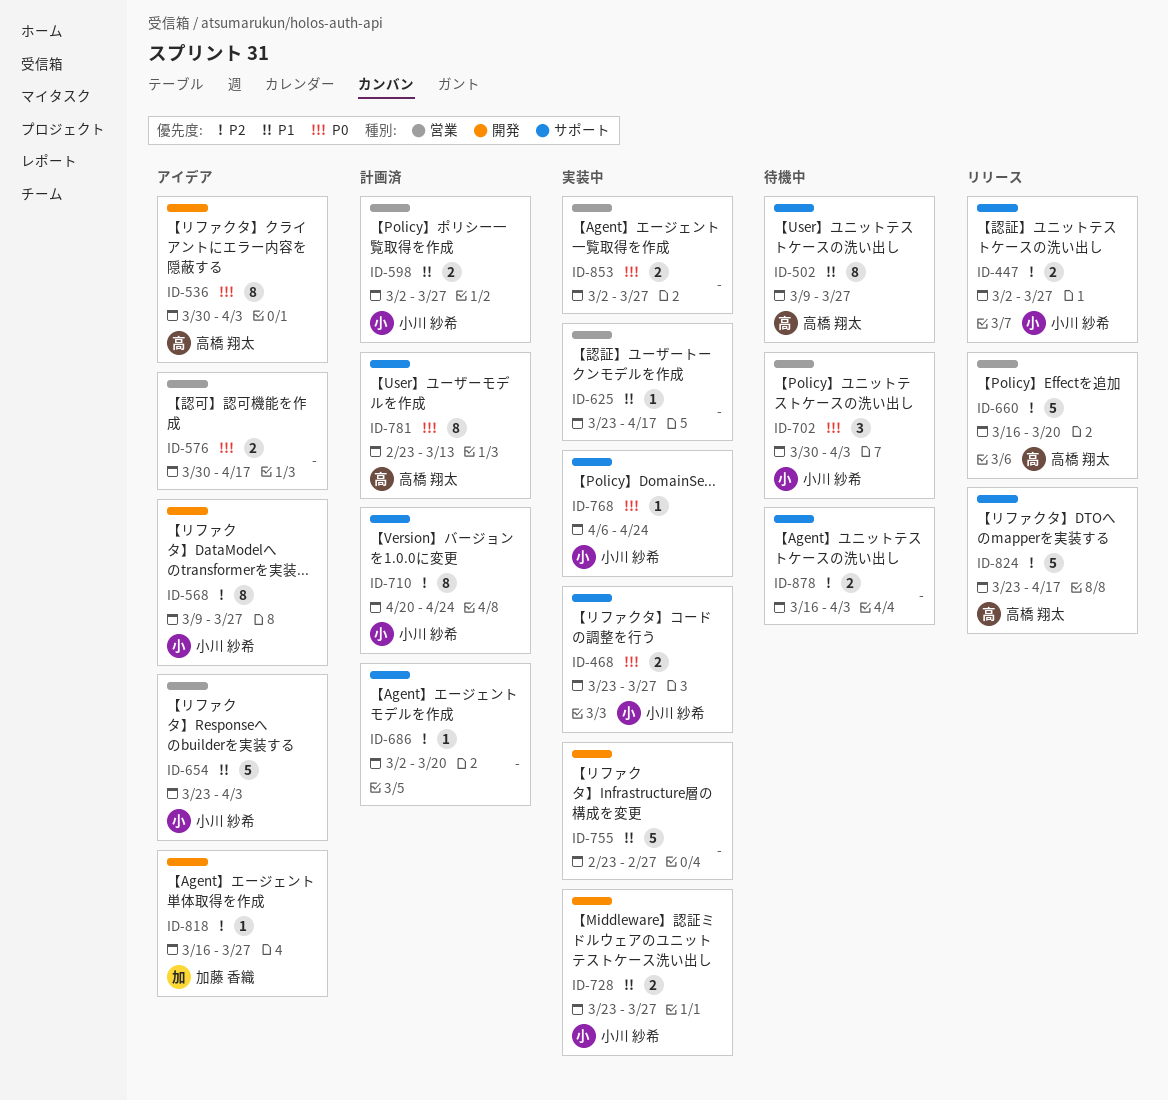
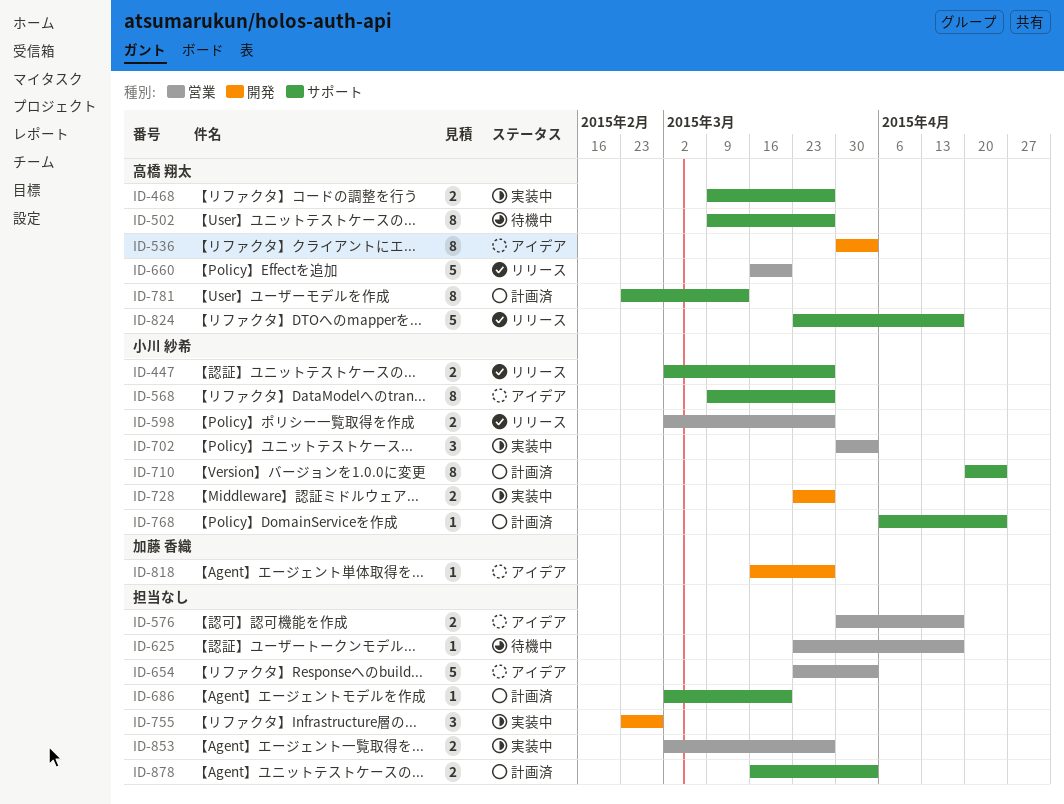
ID-468, owner: 小川 紗希 -> 高橋 翔太
ID-468, start: Mar 23 -> Mar 9
ID-568, label: 開発 -> サポート
ID-598, status: 計画済 -> リリース
ID-625, status: 実装中 -> 待機中
ID-654, owner: 小川 紗希 -> none
ID-702, status: 待機中 -> 実装中
ID-755, estimate: 5 -> 3
ID-768, status: 実装中 -> 計画済
ID-878, status: 待機中 -> 計画済

